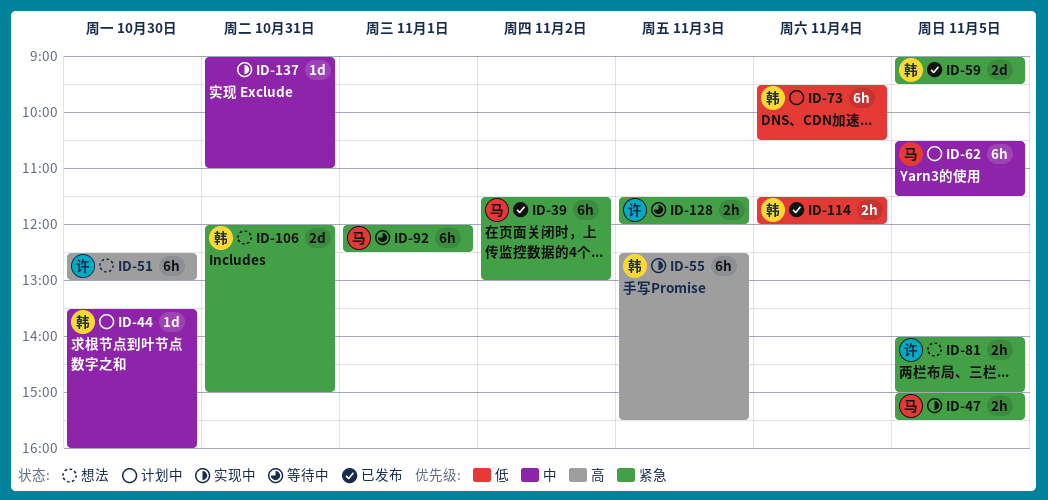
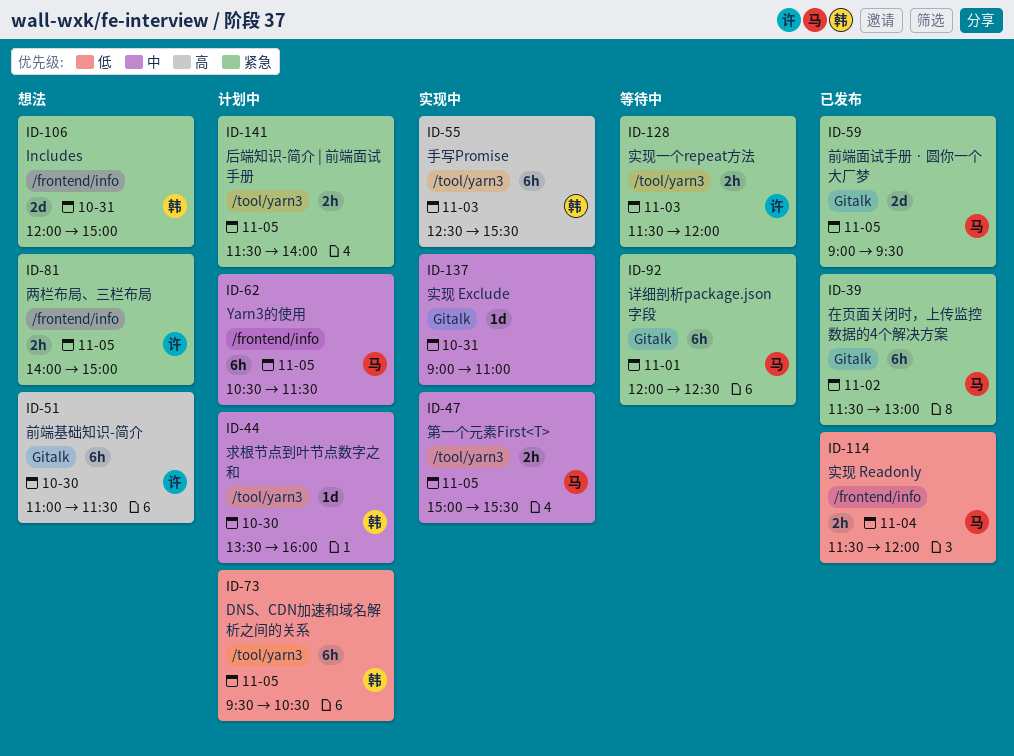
ID-47, priority: 紧急 -> 中
ID-51, begins: 12:30 -> 11:00
ID-51, ends: 13:00 -> 11:30
ID-59, owner: 韩 -> 马
ID-73, day: Nov 4 -> Nov 5
ID-114, owner: 韩 -> 马
ID-141: none -> present

